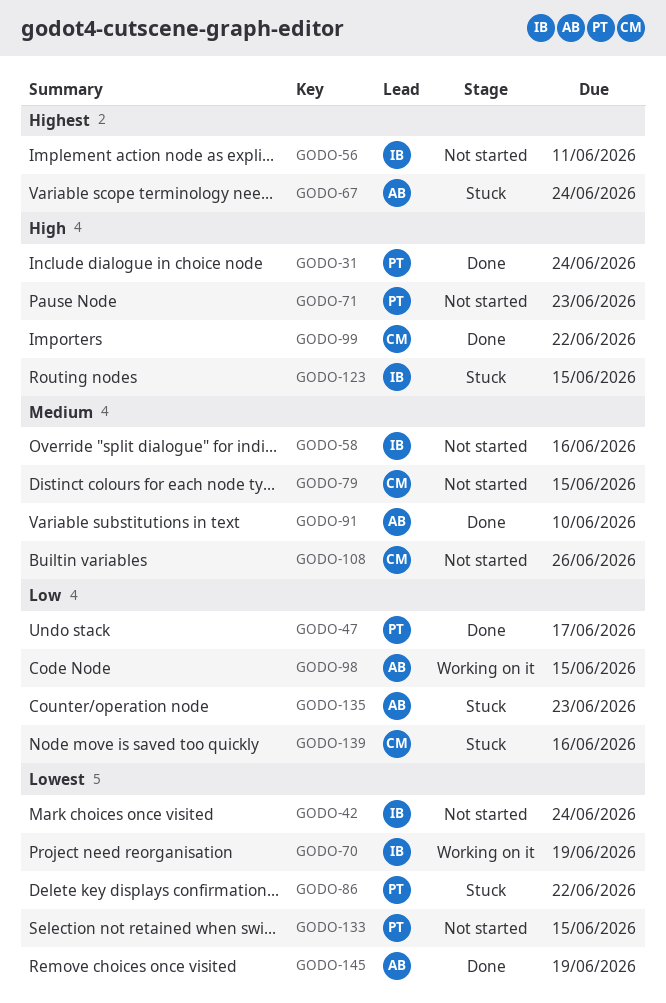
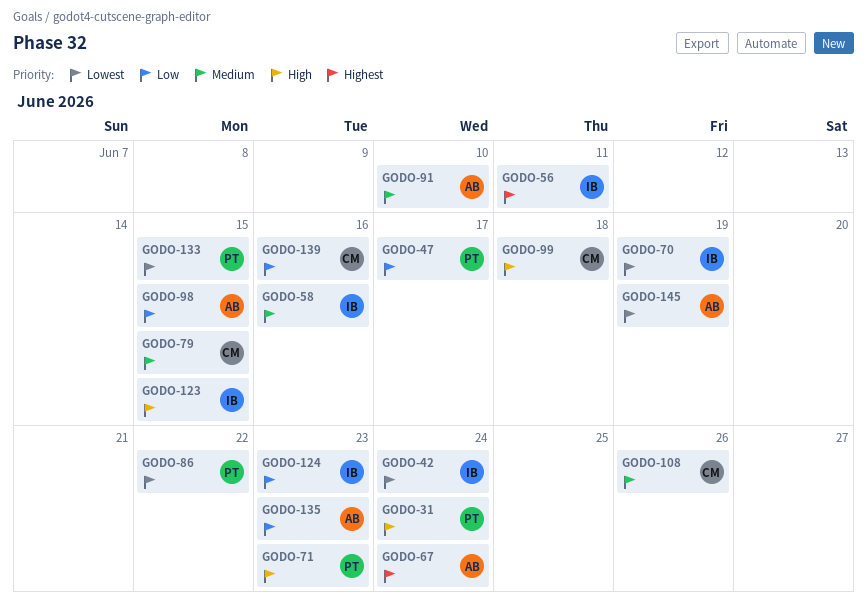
GODO-99, due: Jun 22 -> Jun 18
GODO-124: none -> present

